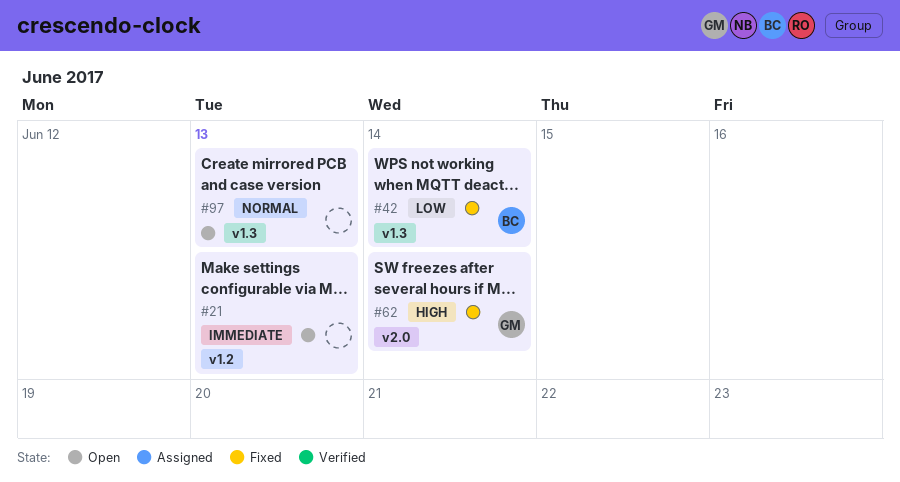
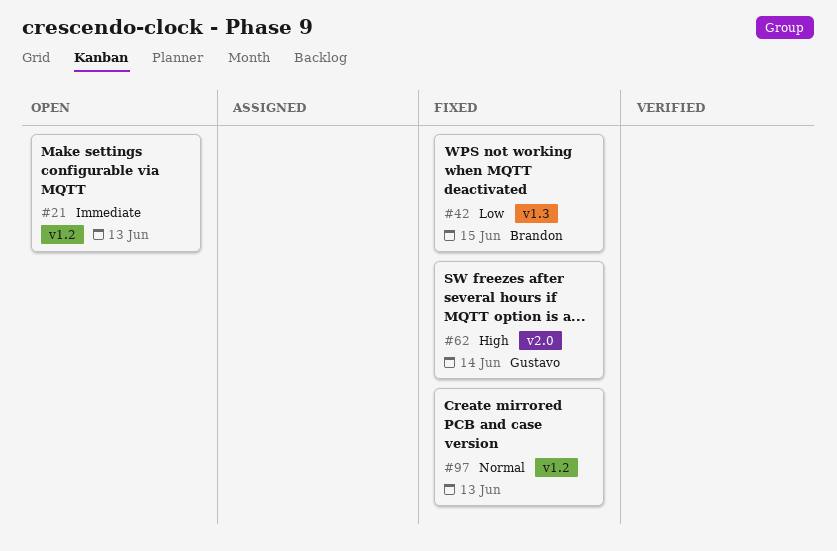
#42, due: Jun 14 -> Jun 15
#97, status: Open -> Fixed
#97, label: v1.3 -> v1.2

